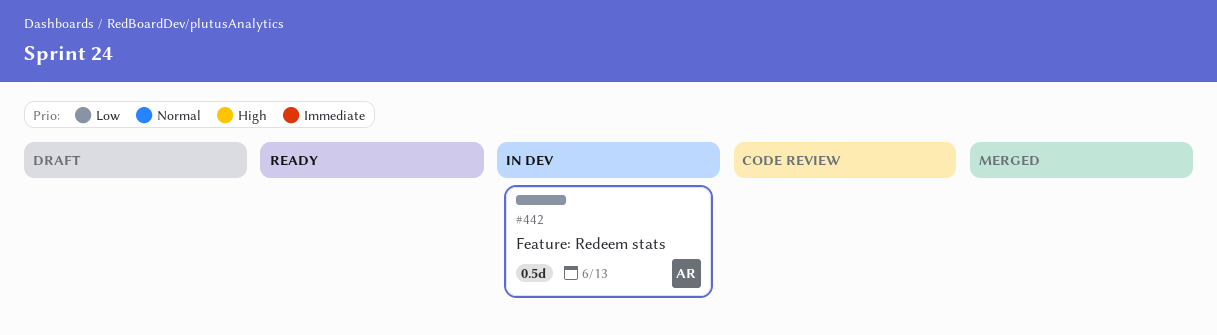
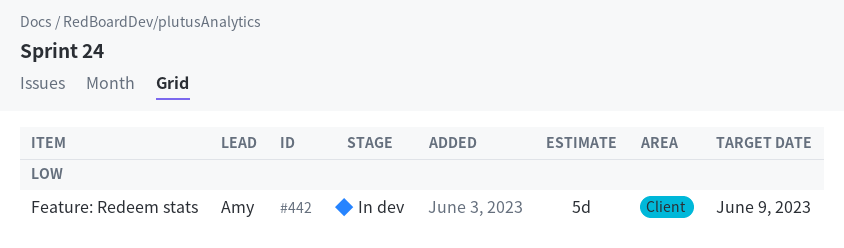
#442, estimate: 0.5d -> 5d
#442, due: Jun 13 -> Jun 9

